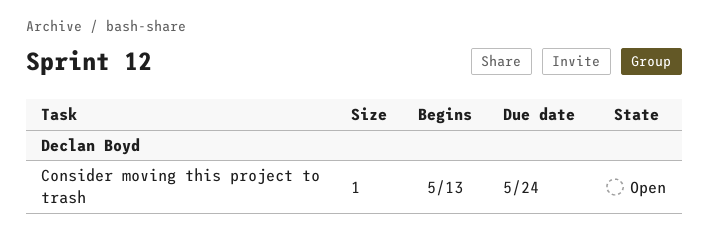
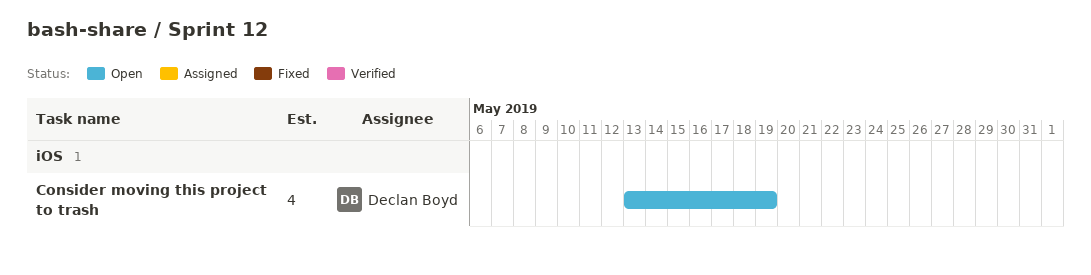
Consider moving this project to trash, estimate: 1 -> 4
Consider moving this project to trash, due: May 24 -> May 19

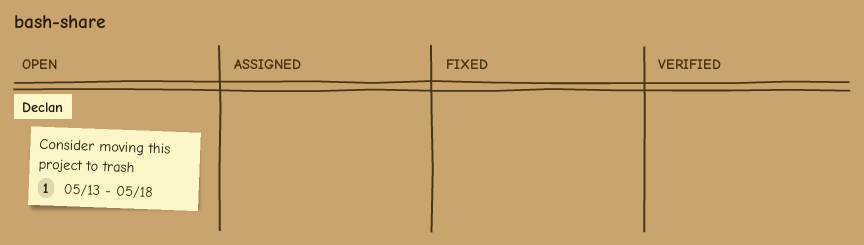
Consider moving this project to trash, estimate: 4 -> 1
Consider moving this project to trash, due: May 19 -> May 18

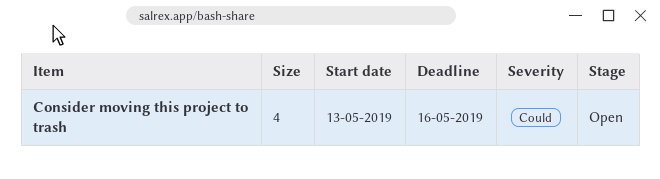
Consider moving this project to trash, estimate: 1 -> 4
Consider moving this project to trash, due: May 18 -> May 16

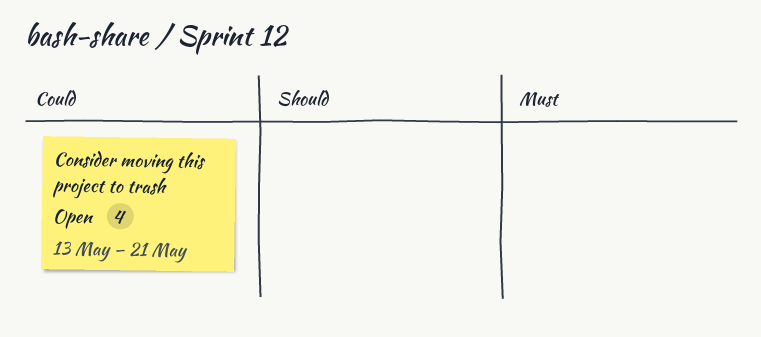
Consider moving this project to trash, due: May 16 -> May 21

